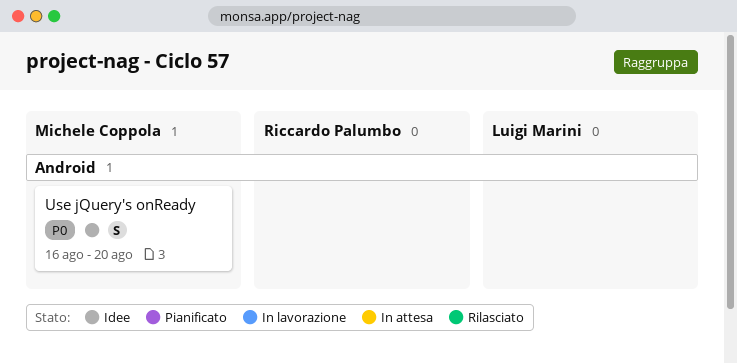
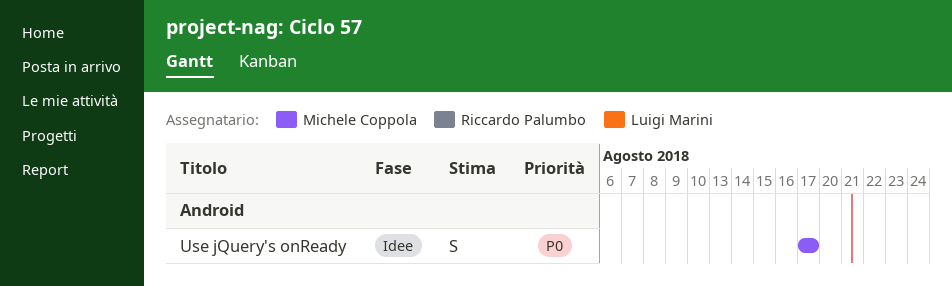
Use jQuery's onReady, start: Aug 16 -> Aug 17
Use jQuery's onReady, due: Aug 20 -> Aug 17

